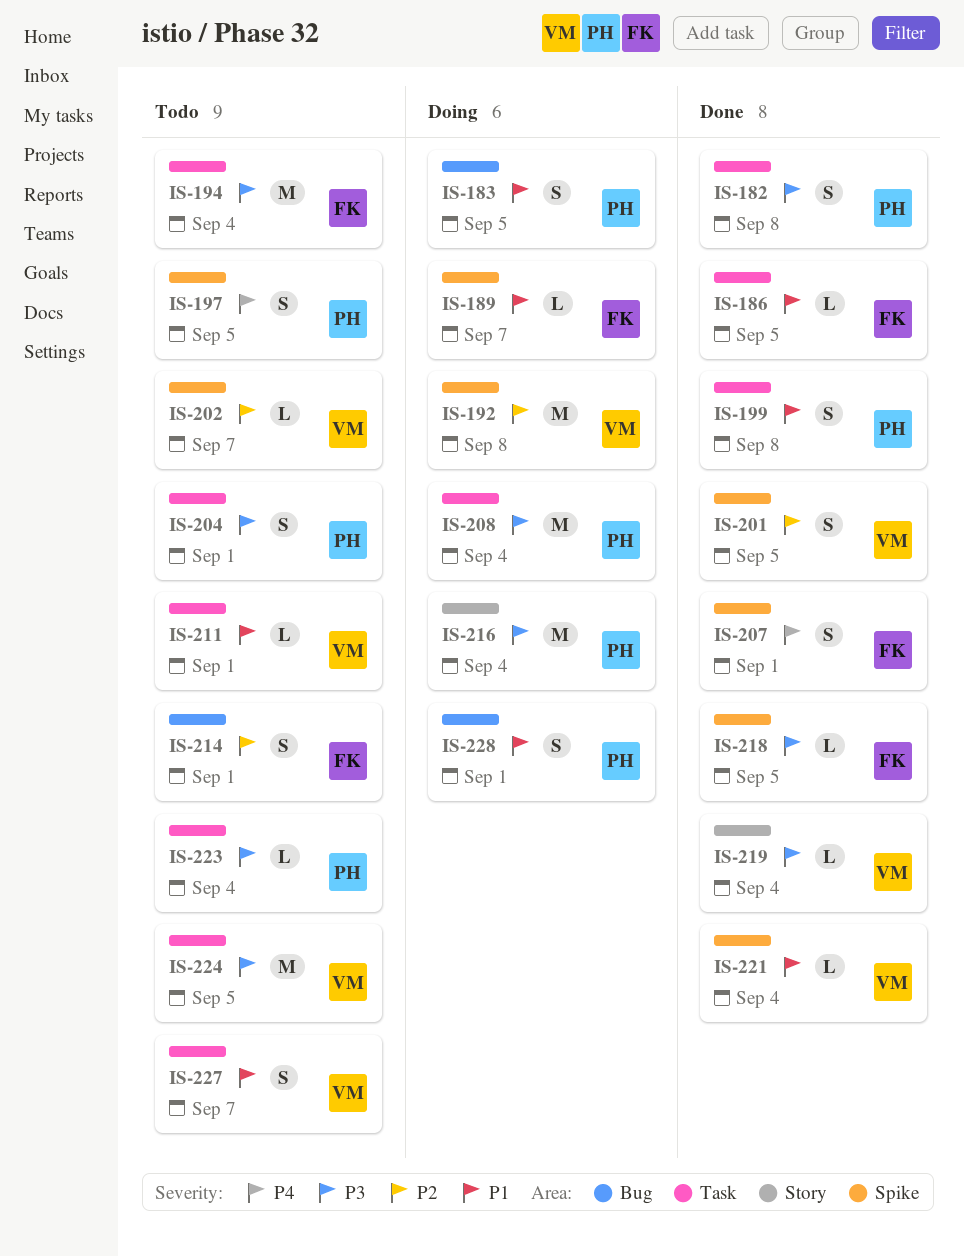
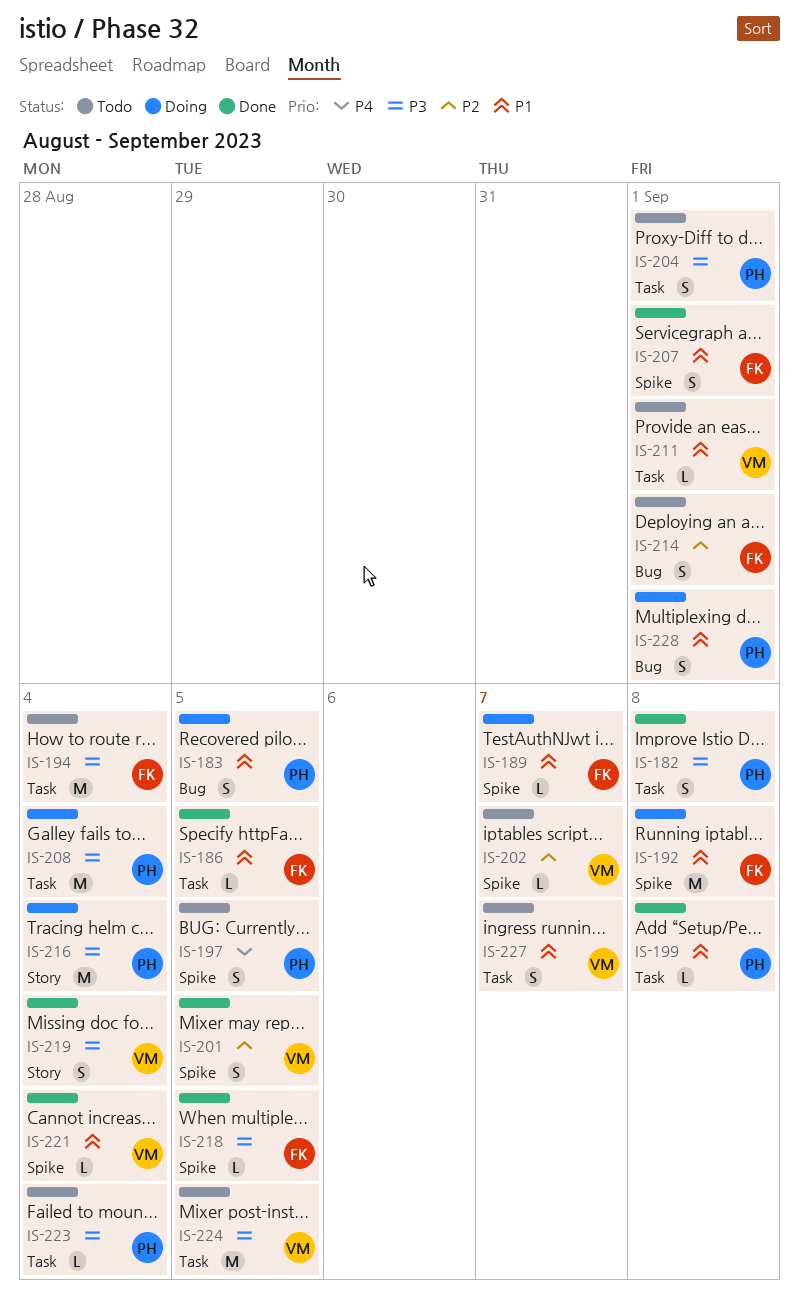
IS-192, owner: VM -> FK
IS-192, priority: P2 -> P1
IS-199, estimate: S -> L
IS-207, priority: P4 -> P1
IS-219, estimate: L -> S

